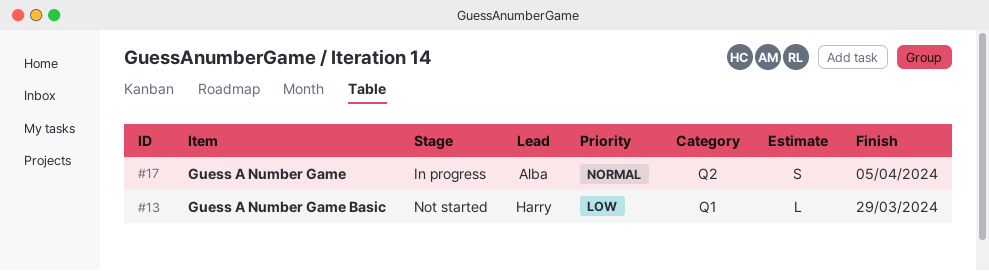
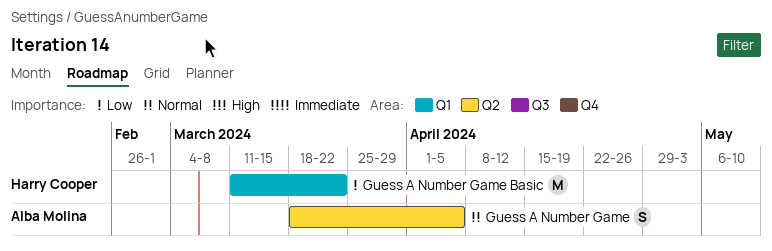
Guess A Number Game Basic, estimate: L -> M
Guess A Number Game Basic, due: Mar 29 -> Mar 22

